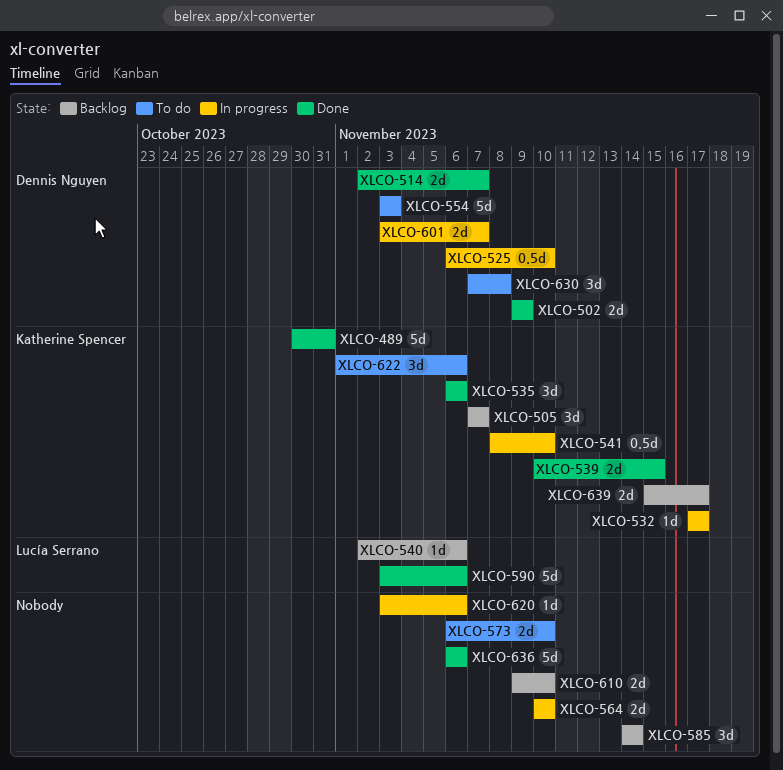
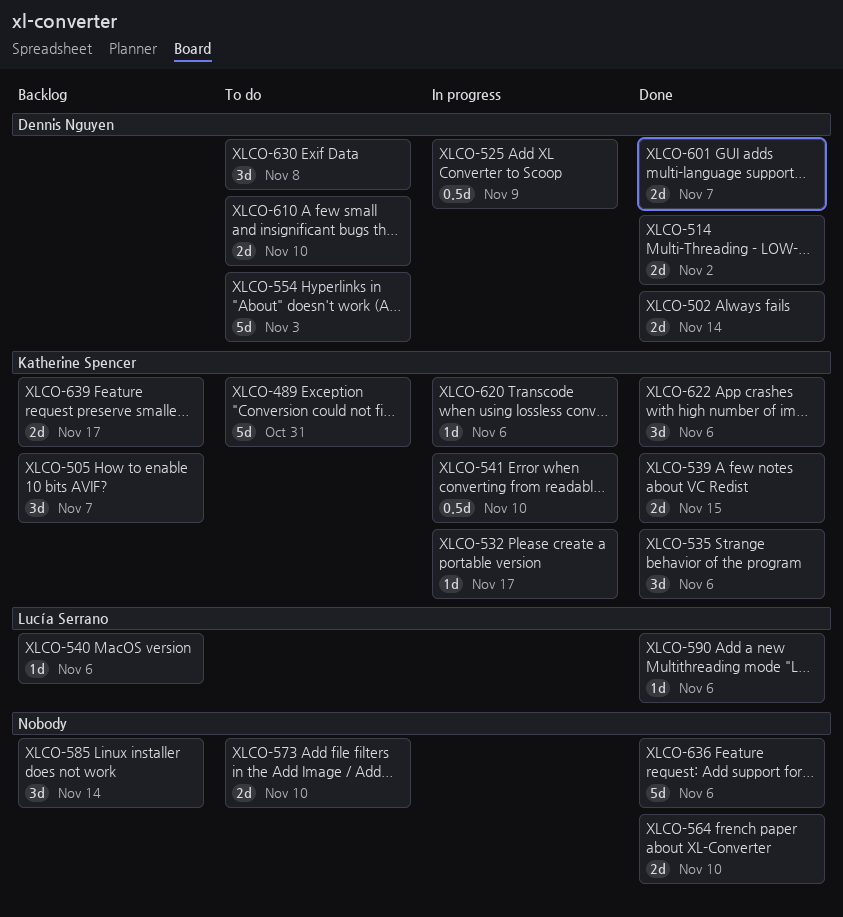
XLCO-489, status: Done -> To do
XLCO-502, due: Nov 9 -> Nov 14
XLCO-514, due: Nov 7 -> Nov 2
XLCO-525, due: Nov 10 -> Nov 9
XLCO-564, status: In progress -> Done
XLCO-590, estimate: 5d -> 1d
XLCO-601, status: In progress -> Done
XLCO-610, status: Backlog -> To do
XLCO-610, owner: none -> Dennis Nguyen
XLCO-620, owner: none -> Katherine Spencer
XLCO-622, status: To do -> Done

